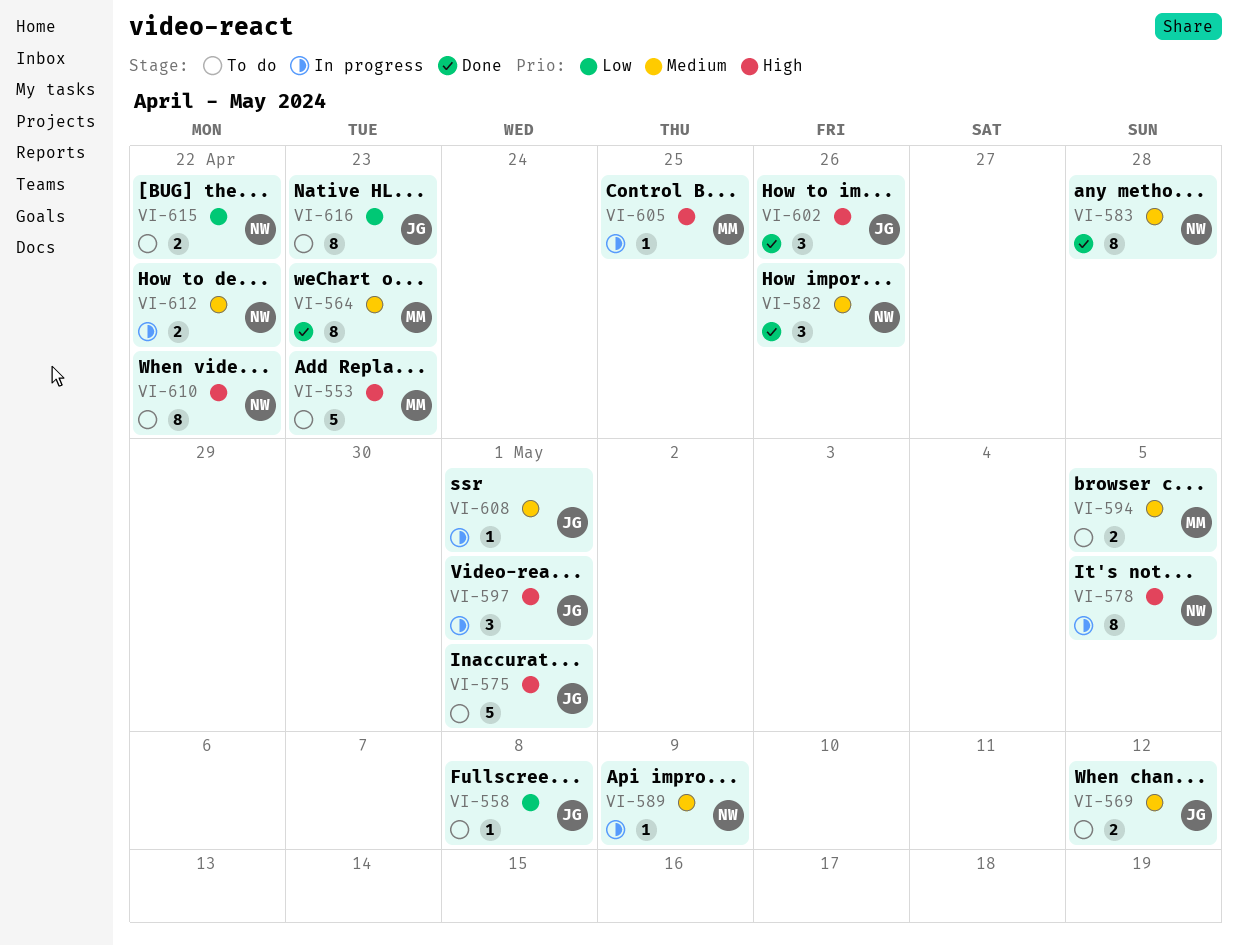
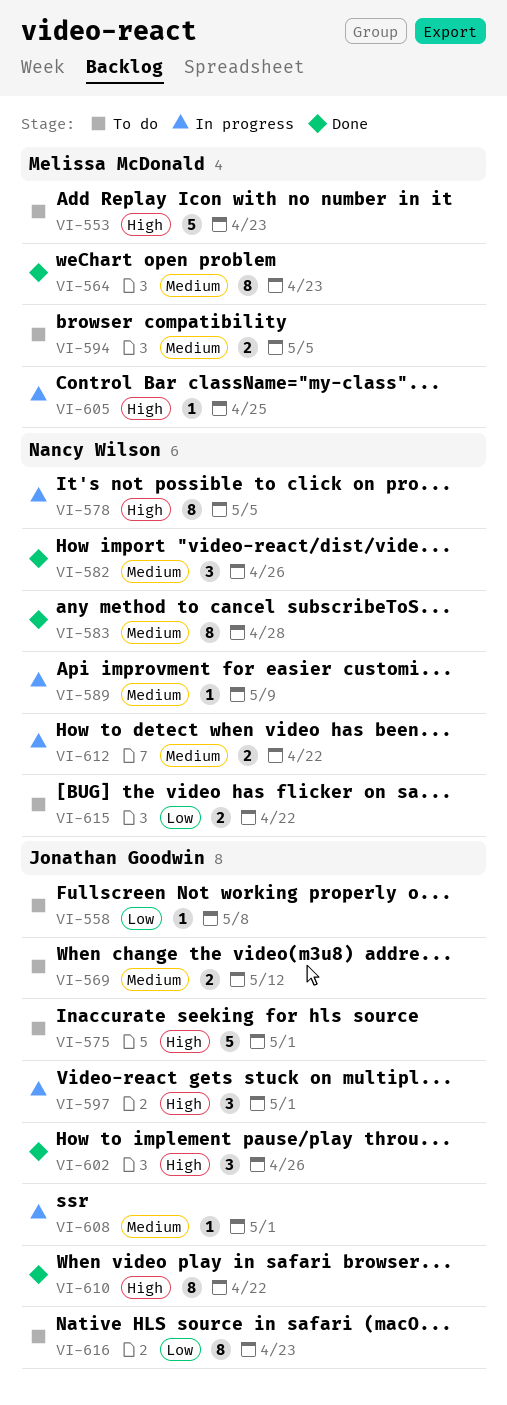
VI-610, status: To do -> Done
VI-610, owner: Nancy Wilson -> Jonathan Goodwin

